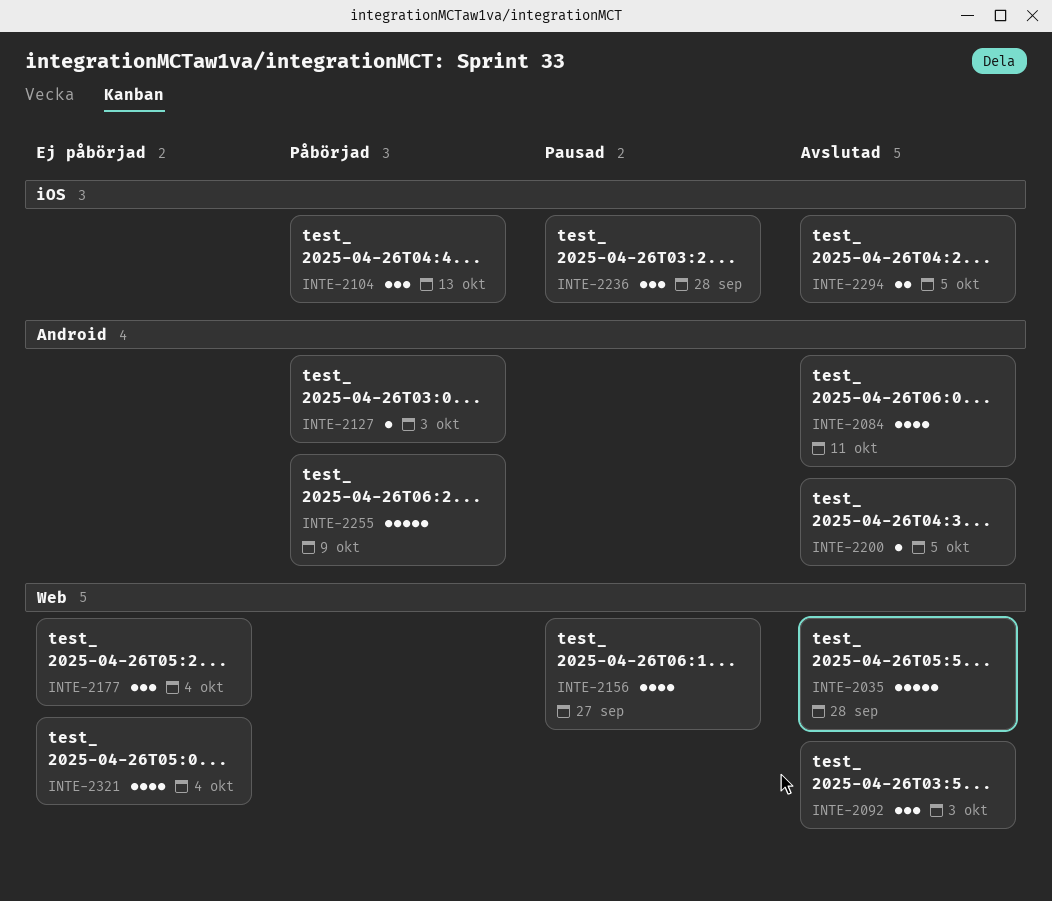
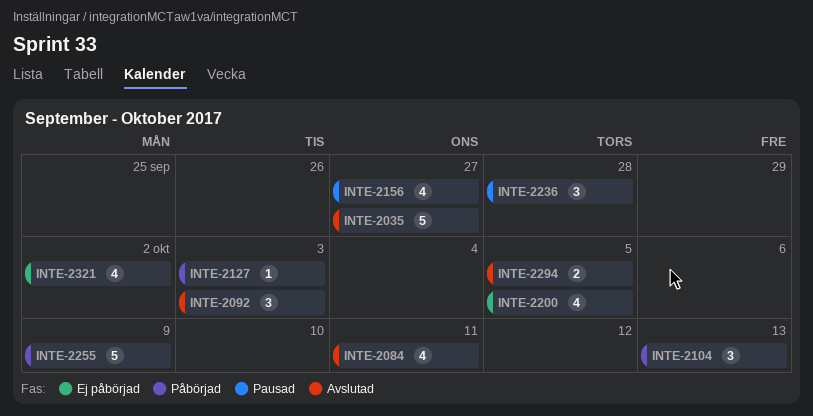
INTE-2035, due: Sep 28 -> Sep 27
INTE-2177: present -> none
INTE-2200, status: Avslutad -> Ej påbörjad
INTE-2200, estimate: 1 -> 4
INTE-2321, due: Oct 4 -> Oct 2

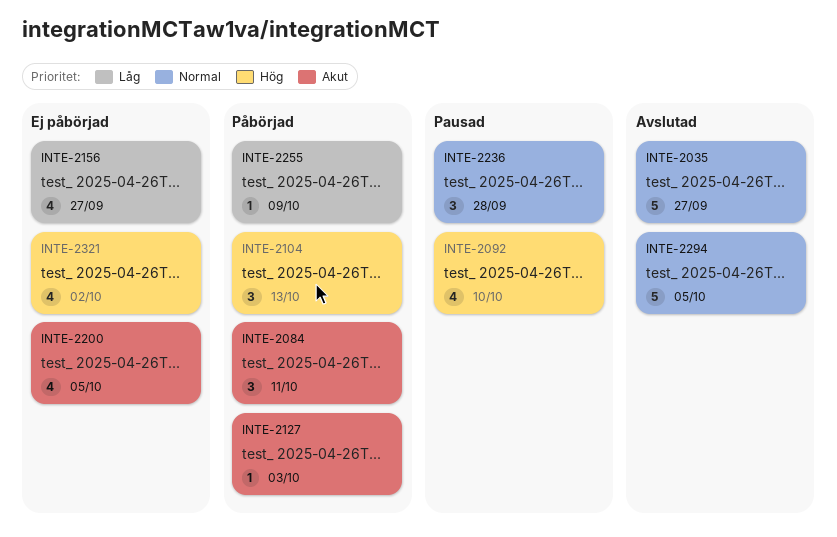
INTE-2084, status: Avslutad -> Påbörjad
INTE-2084, estimate: 4 -> 3
INTE-2092, status: Avslutad -> Pausad
INTE-2092, estimate: 3 -> 4
INTE-2092, due: Oct 3 -> Oct 10
INTE-2156, status: Pausad -> Ej påbörjad
INTE-2255, estimate: 5 -> 1
INTE-2294, estimate: 2 -> 5

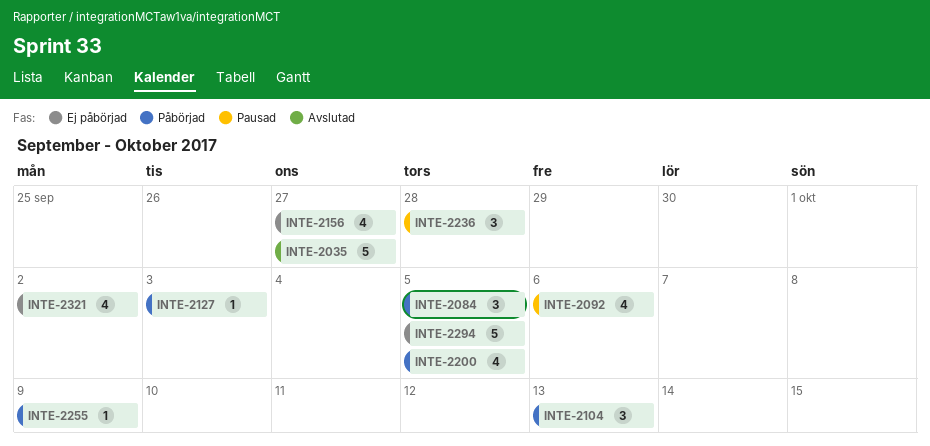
INTE-2084, due: Oct 11 -> Oct 5
INTE-2092, due: Oct 10 -> Oct 6
INTE-2200, status: Ej påbörjad -> Påbörjad
INTE-2294, status: Avslutad -> Ej påbörjad

